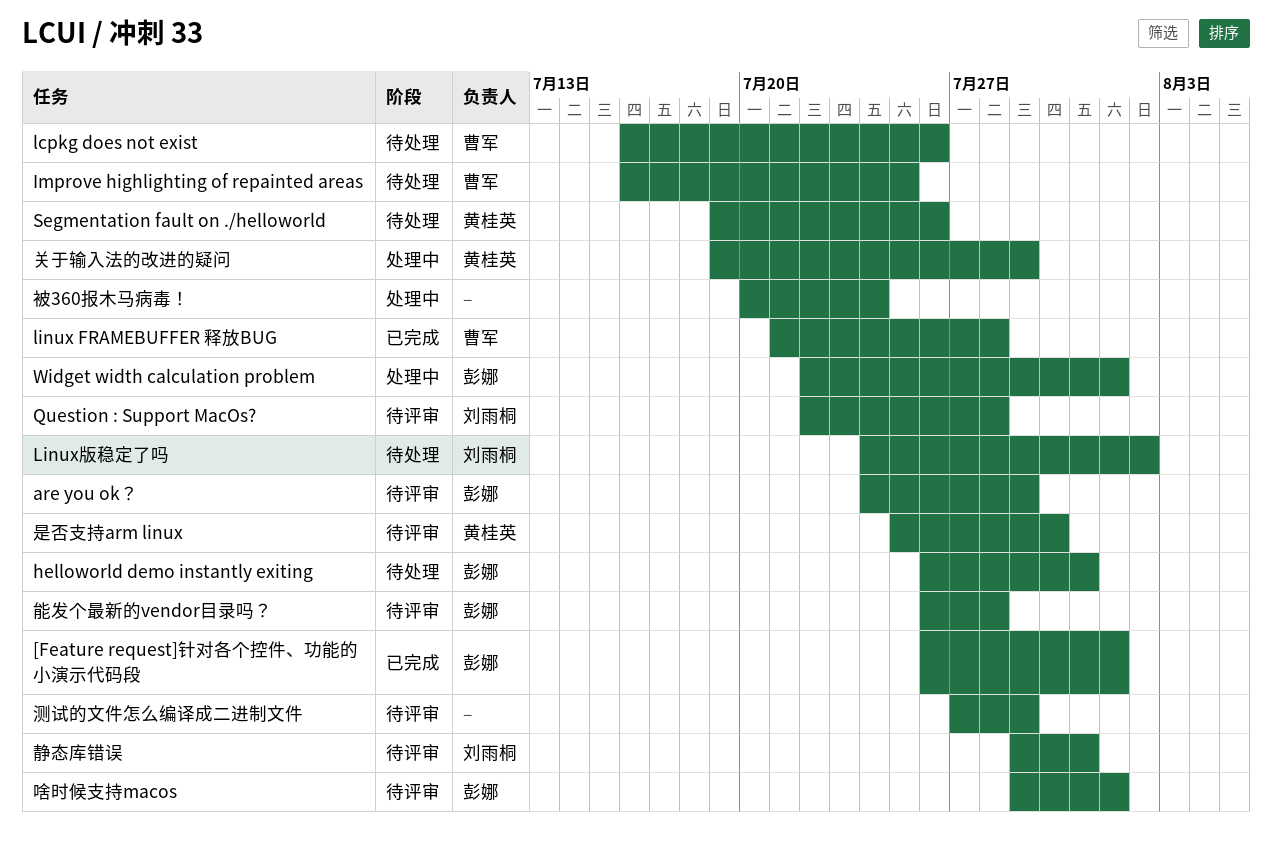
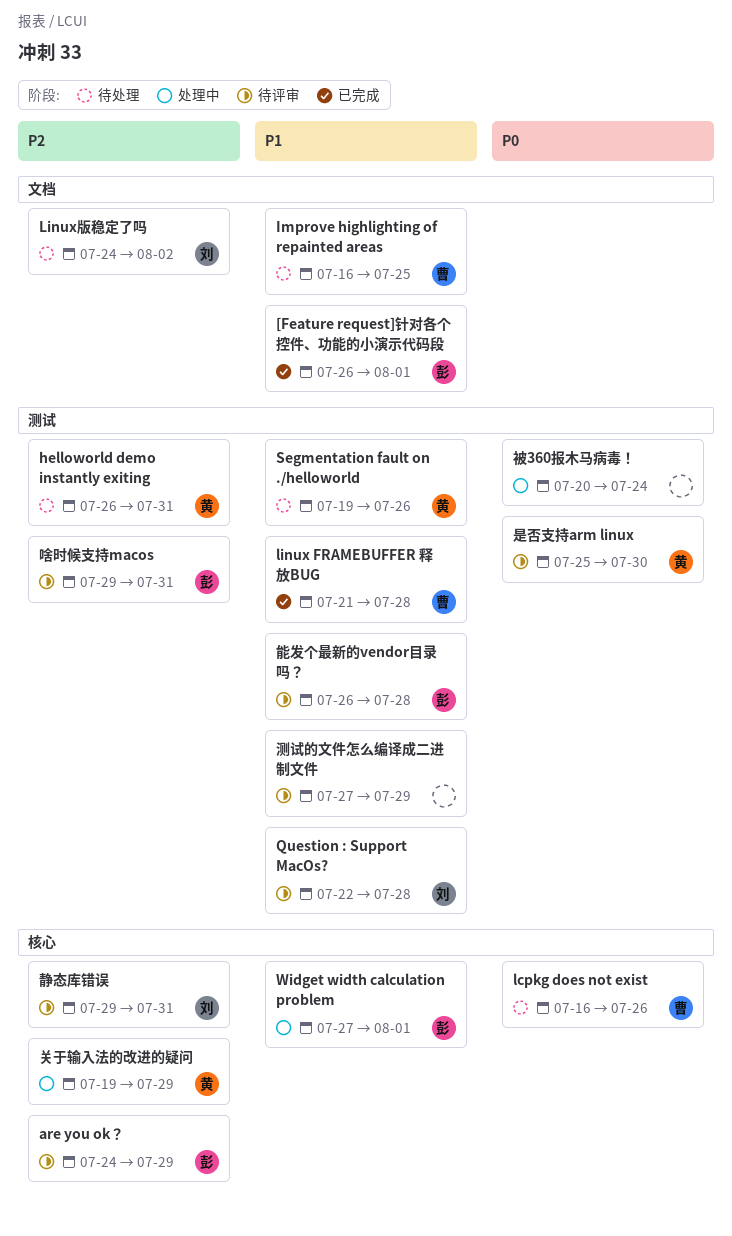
helloworld demo instantly exiting, owner: 彭娜 -> 黄桂英
Widget width calculation problem, start: Jul 22 -> Jul 27
啥时候支持macos, due: Aug 1 -> Jul 31

